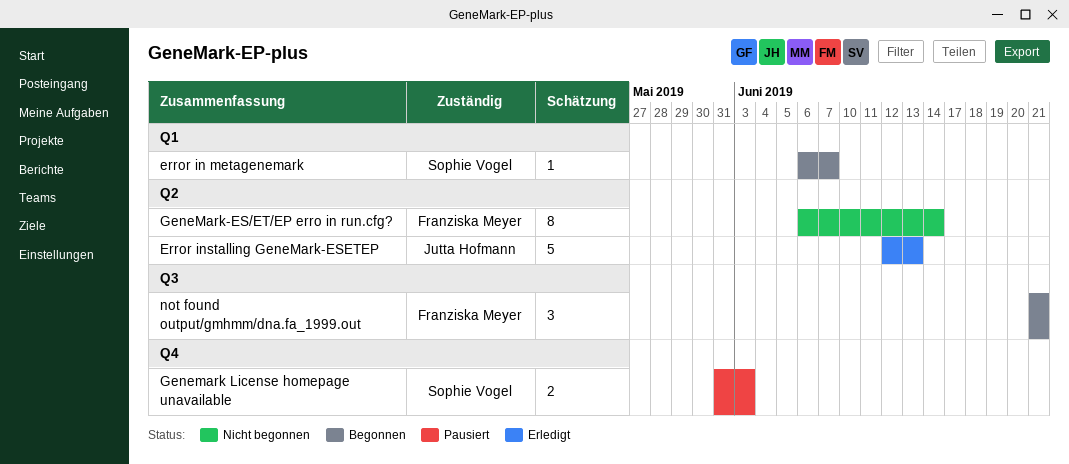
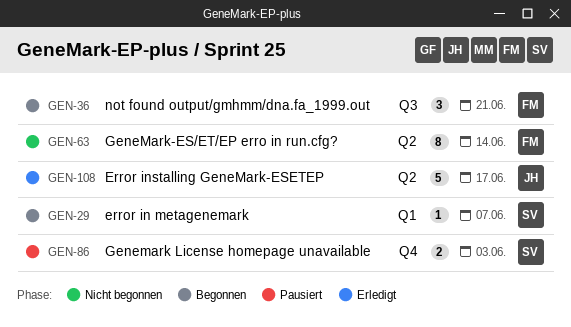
Error installing GeneMark-ESETEP, due: Jun 13 -> Jun 17

